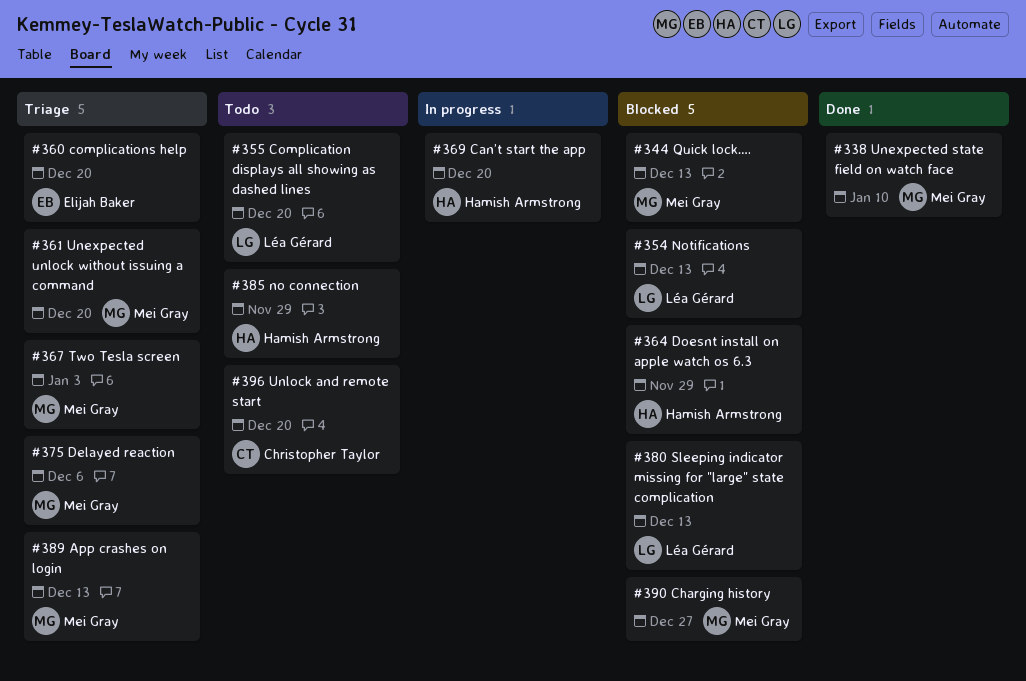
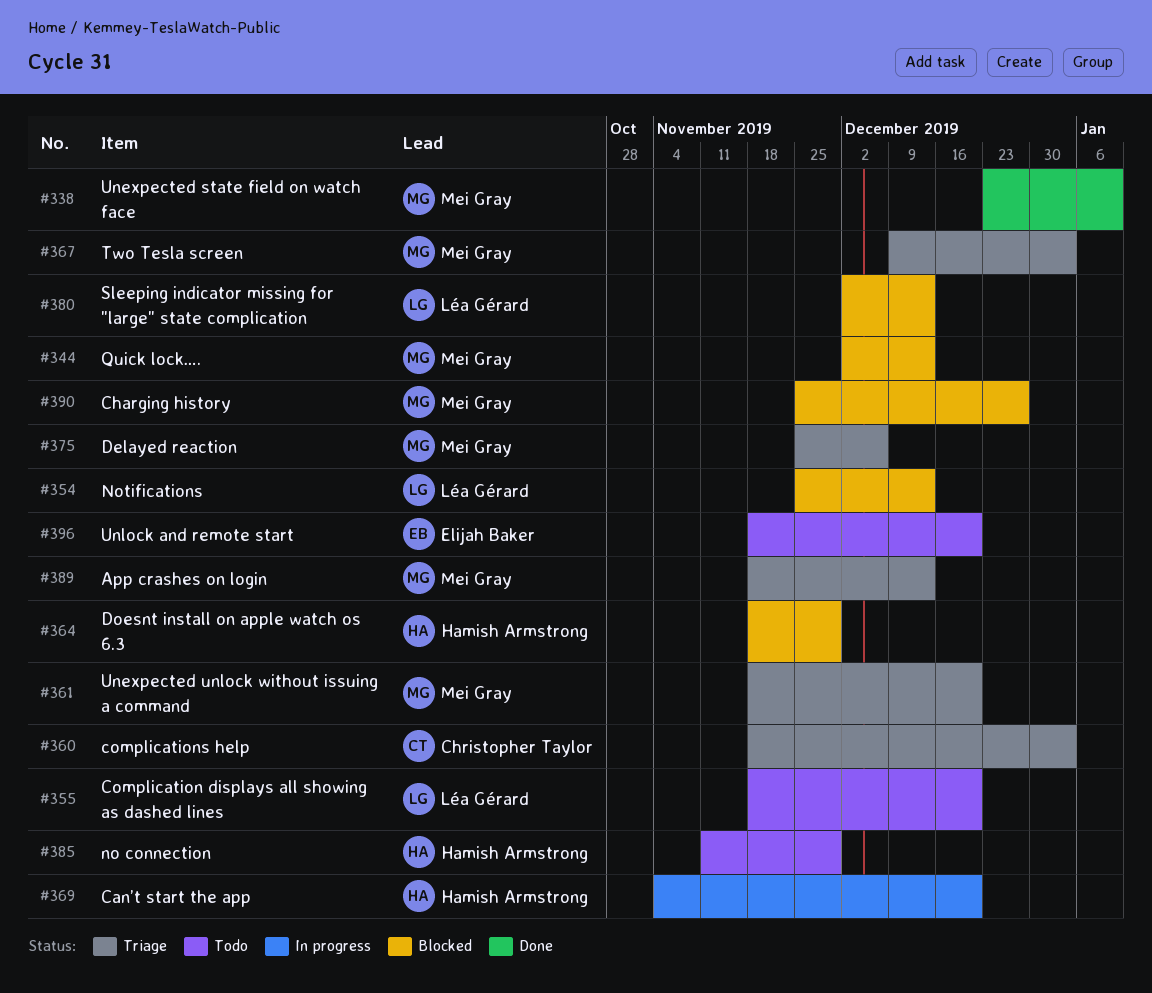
#360, owner: Elijah Baker -> Christopher Taylor
#360, due: Dec 20 -> Jan 3
#396, owner: Christopher Taylor -> Elijah Baker

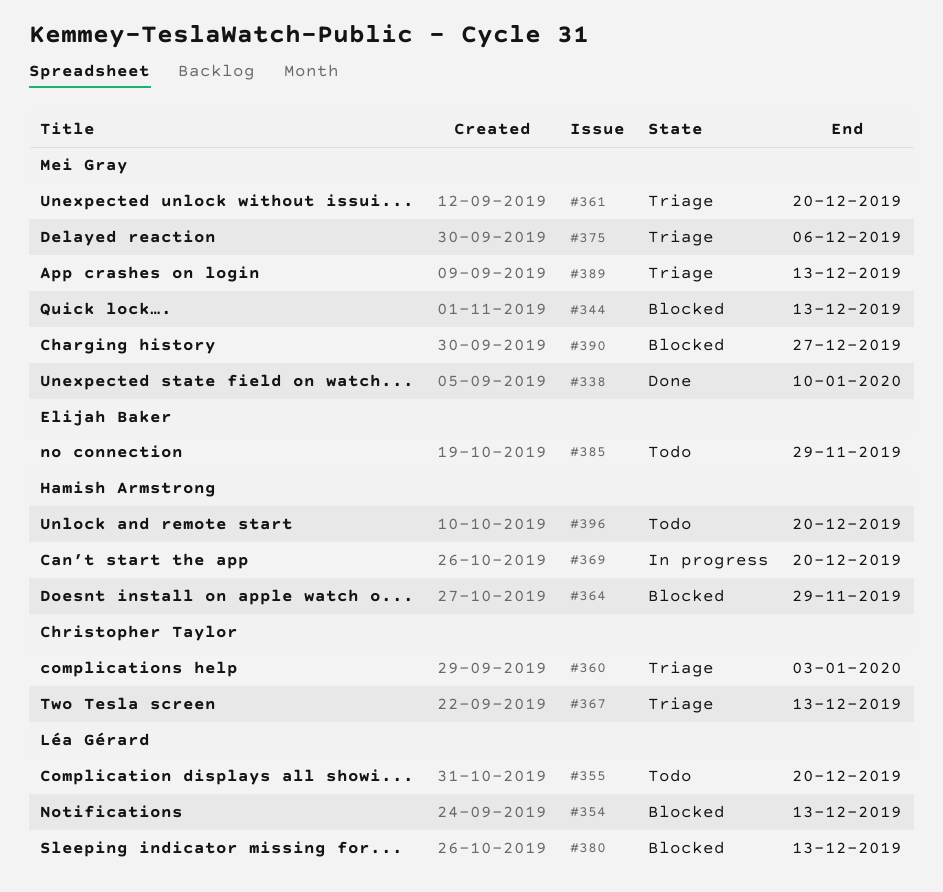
#367, owner: Mei Gray -> Christopher Taylor
#367, due: Jan 3 -> Dec 13
#385, owner: Hamish Armstrong -> Elijah Baker
#396, owner: Elijah Baker -> Hamish Armstrong

